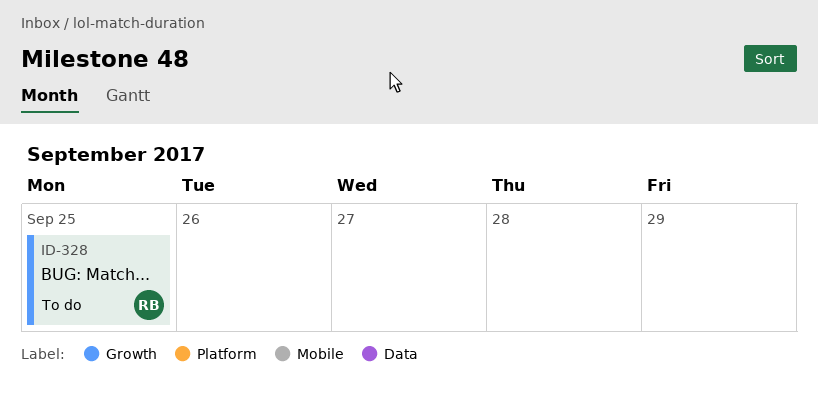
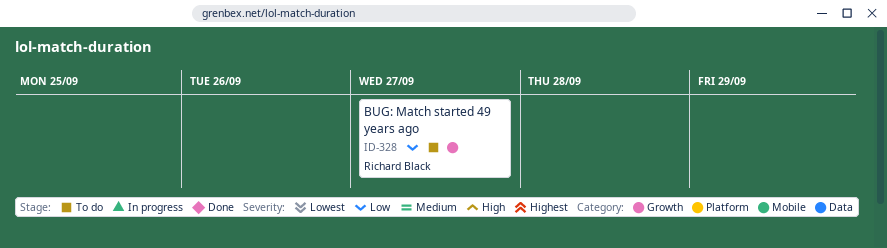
ID-328, due: Sep 25 -> Sep 27

